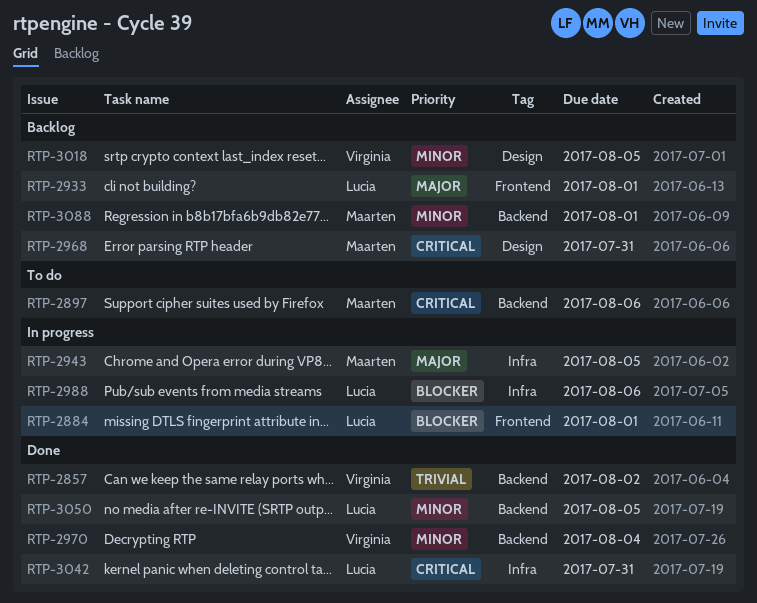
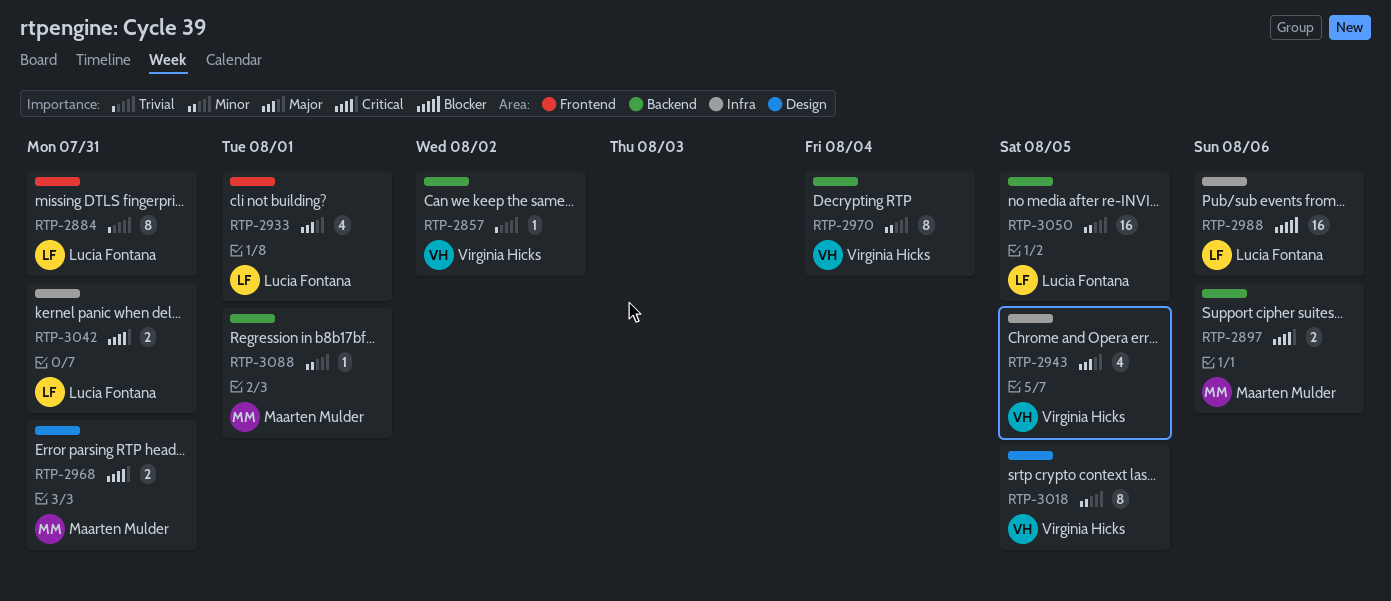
RTP-2884, priority: Blocker -> Trivial
RTP-2884, due: Aug 1 -> Jul 31
RTP-2943, owner: Maarten Mulder -> Virginia Hicks

